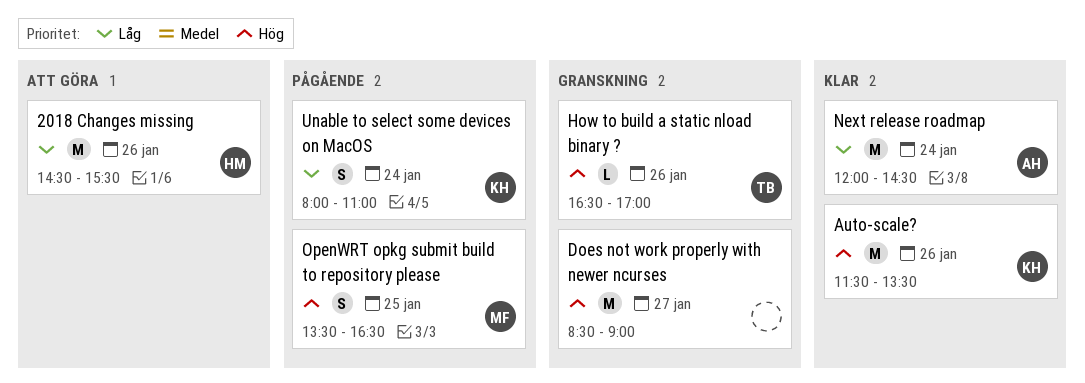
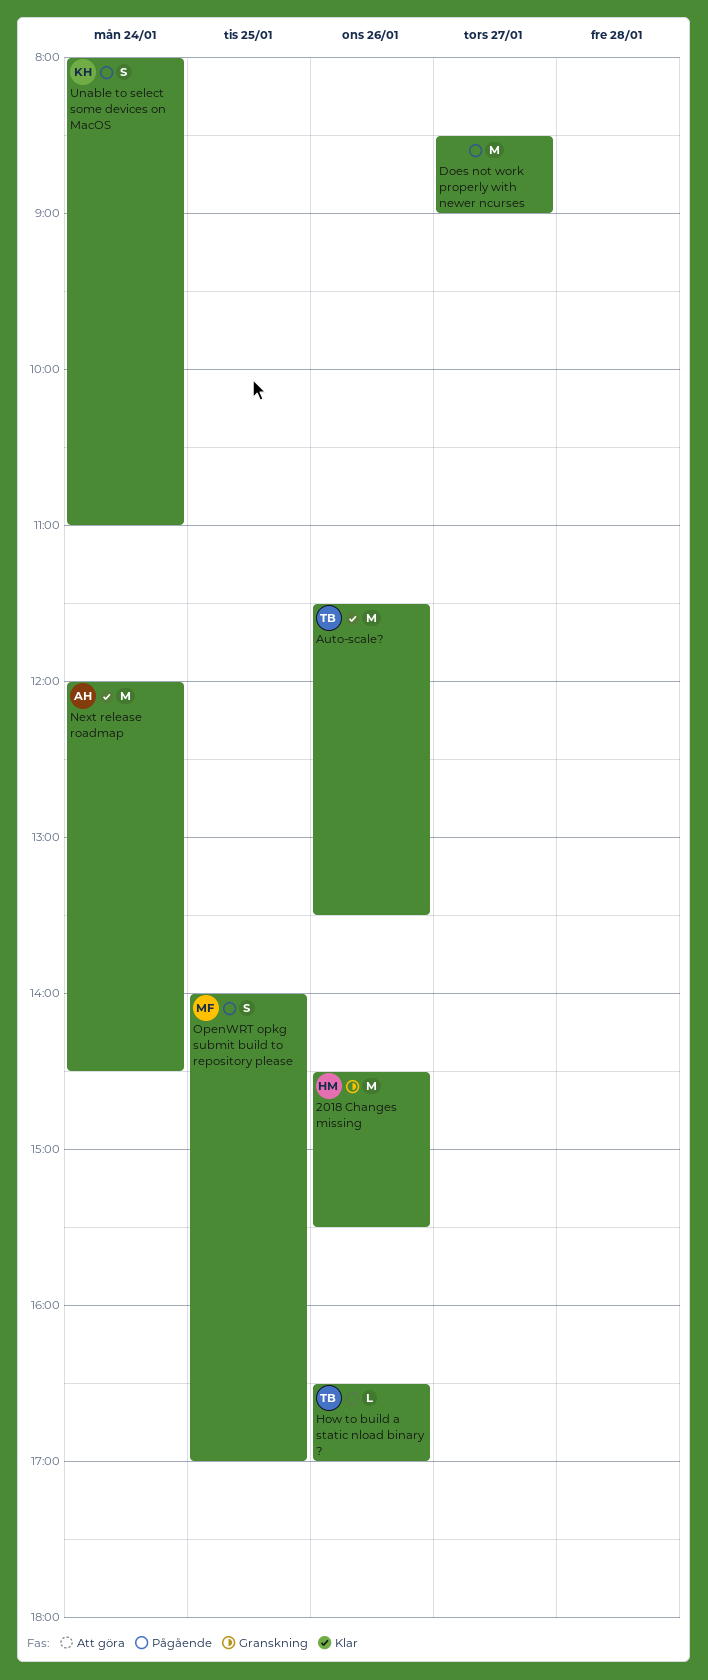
2018 Changes missing, status: Att göra -> Granskning
Auto-scale?, owner: KH -> TB
Does not work properly with newer ncurses, status: Granskning -> Pågående
How to build a static nload binary ?, status: Granskning -> Att göra
OpenWRT opkg submit build to repository please, begins: 13:30 -> 14:00
OpenWRT opkg submit build to repository please, ends: 16:30 -> 17:00

